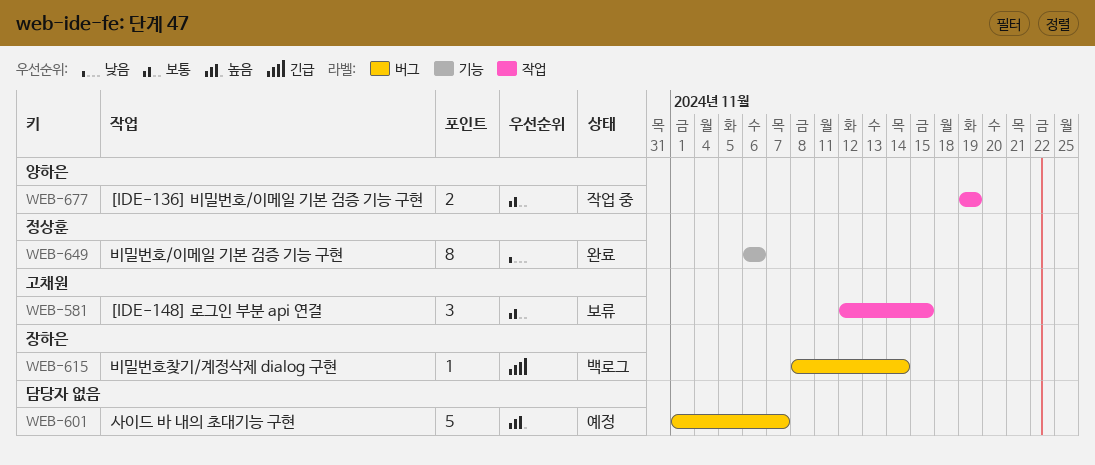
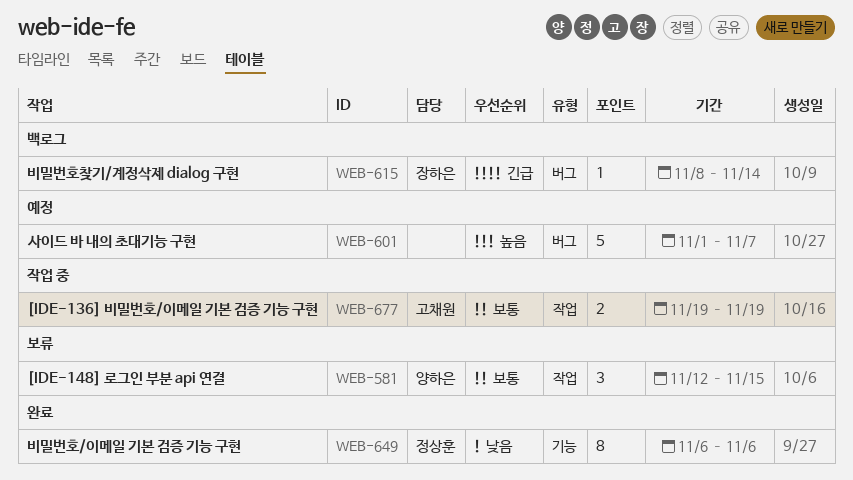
WEB-581, owner: 고채원 -> 양하은
WEB-677, owner: 양하은 -> 고채원

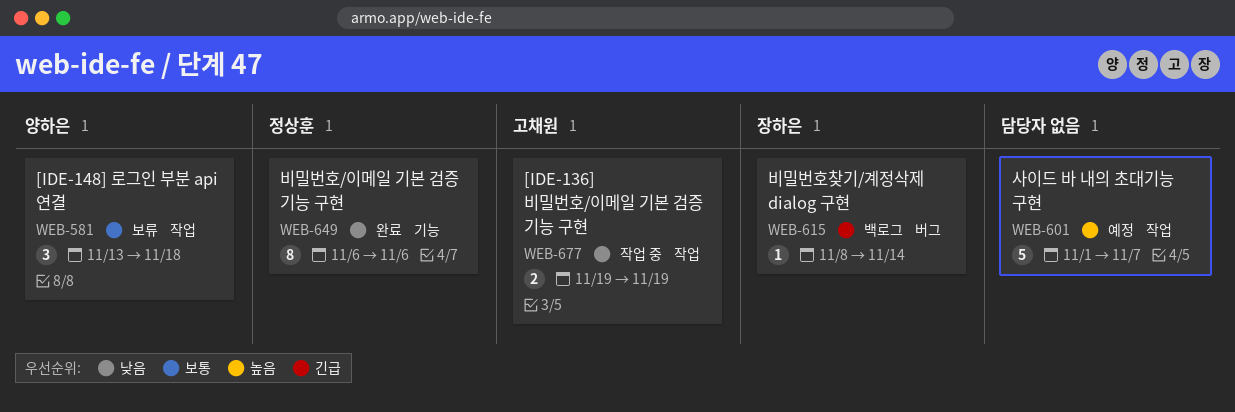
WEB-581, start: Nov 12 -> Nov 13
WEB-581, due: Nov 15 -> Nov 18
WEB-601, label: 버그 -> 작업
WEB-677, priority: 보통 -> 낮음

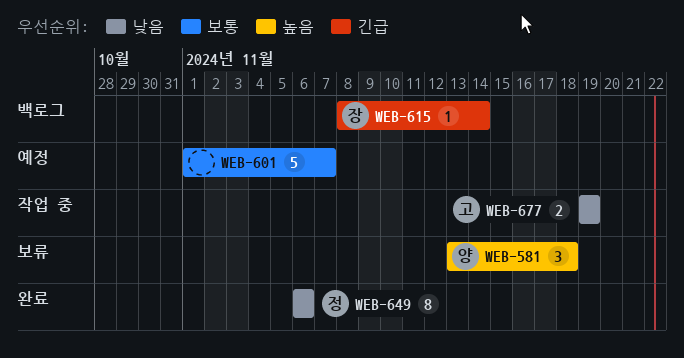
WEB-581, priority: 보통 -> 높음
WEB-601, priority: 높음 -> 보통

